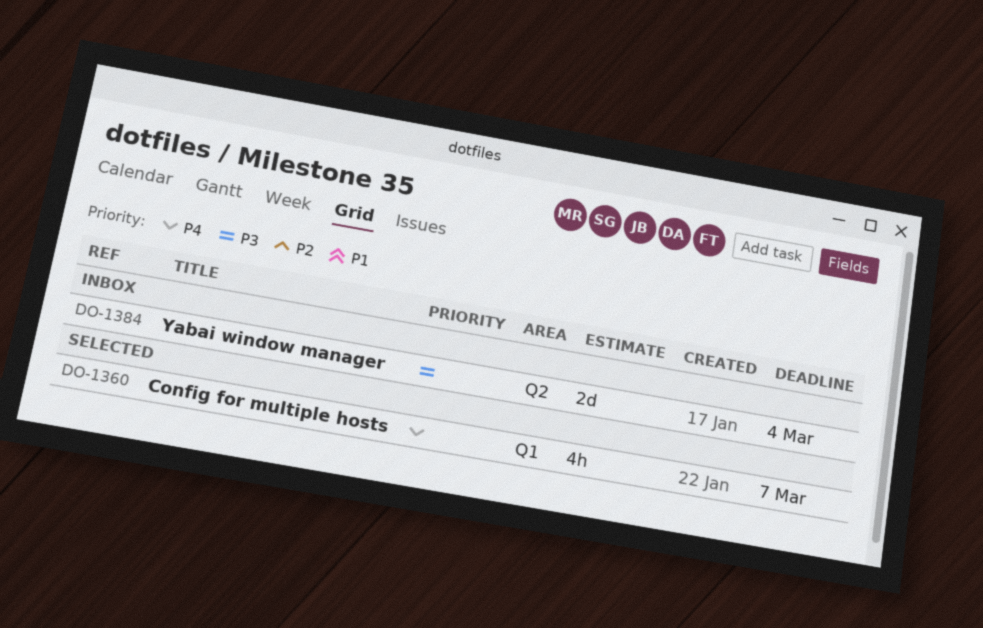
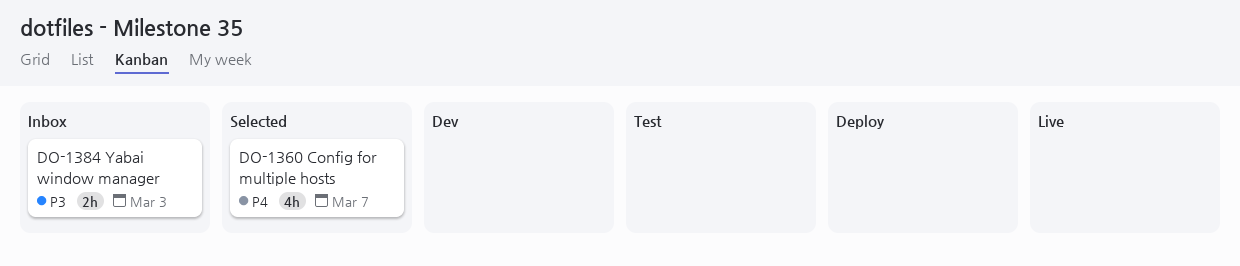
DO-1384, estimate: 2d -> 2h
DO-1384, due: Mar 4 -> Mar 3

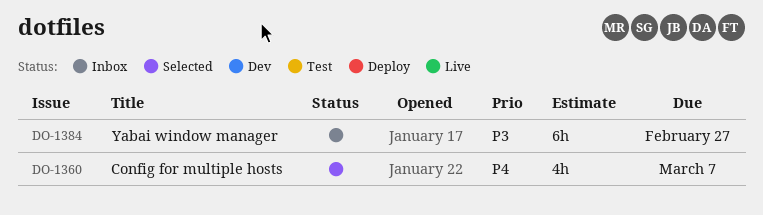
DO-1384, estimate: 2h -> 6h
DO-1384, due: Mar 3 -> Feb 27

